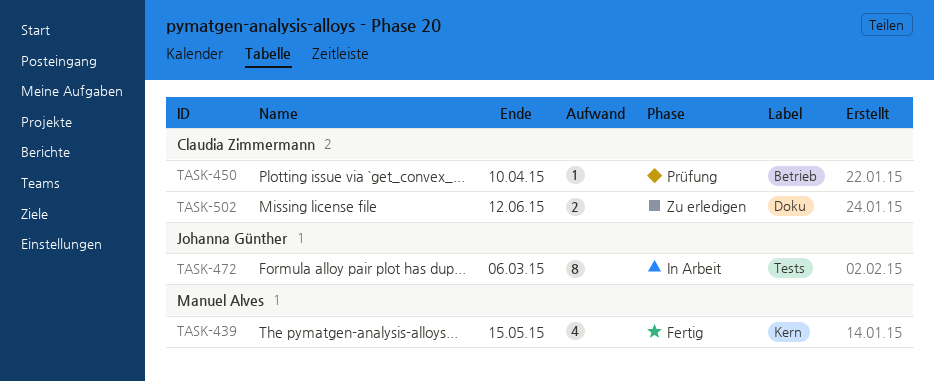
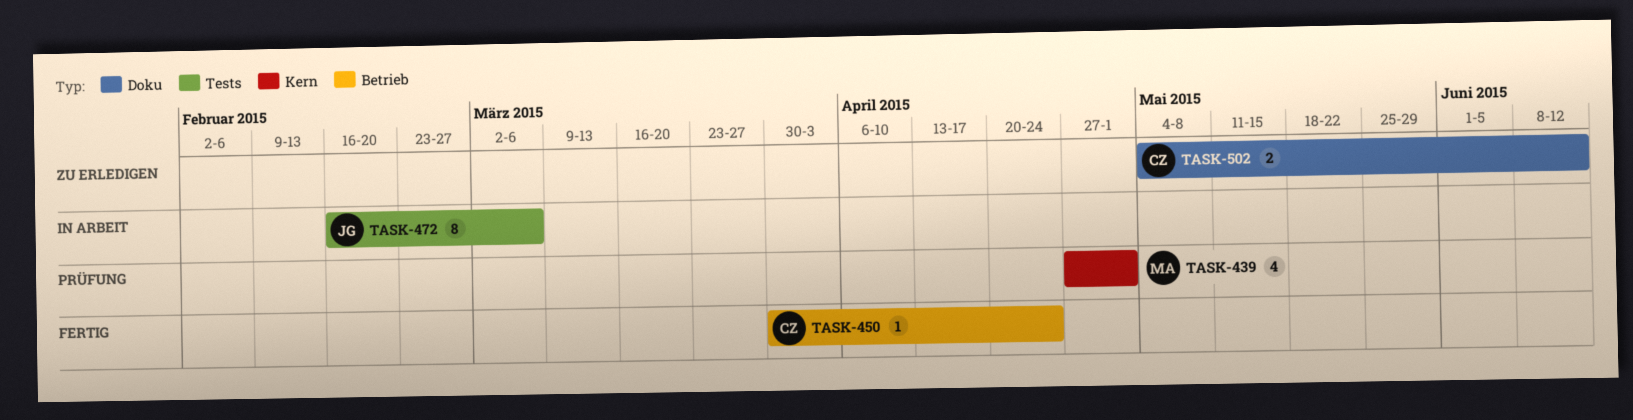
TASK-439, status: Fertig -> Prüfung
TASK-439, due: May 15 -> May 1
TASK-450, status: Prüfung -> Fertig
TASK-450, due: Apr 10 -> Apr 24

